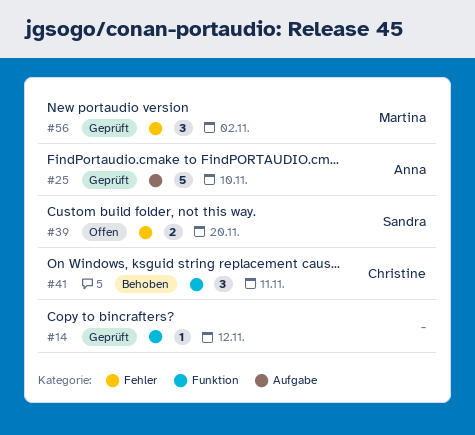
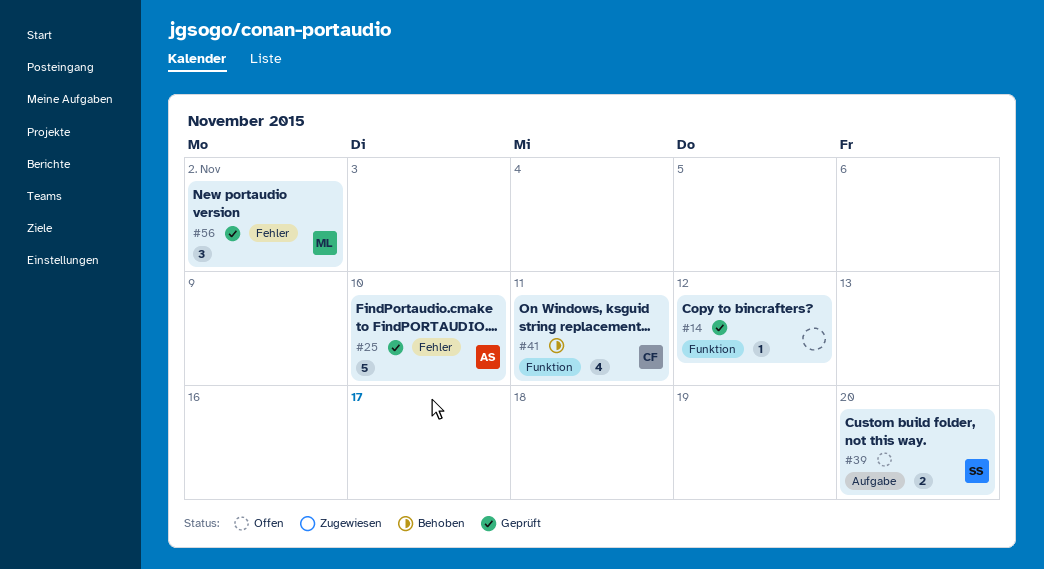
#25, label: Aufgabe -> Fehler
#39, label: Fehler -> Aufgabe
#41, estimate: 3 -> 4

